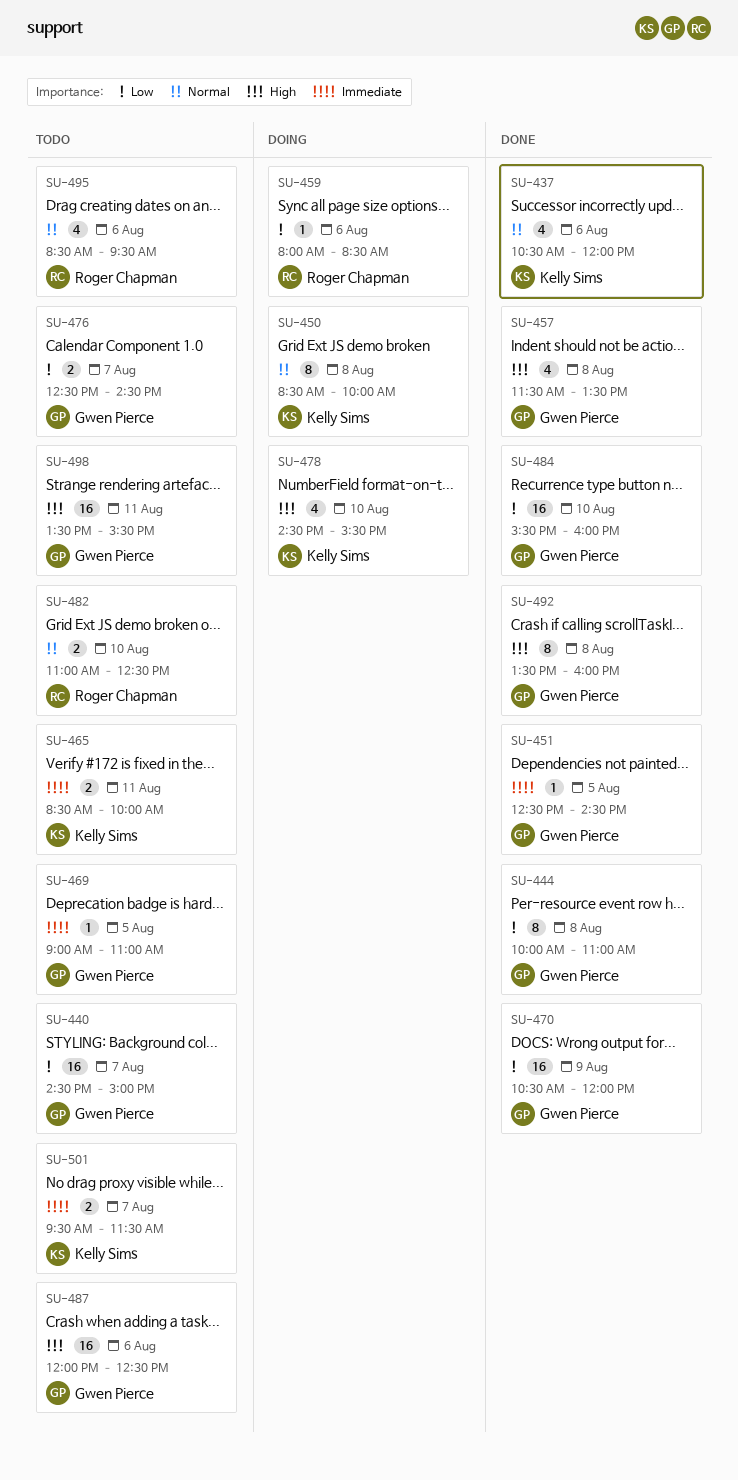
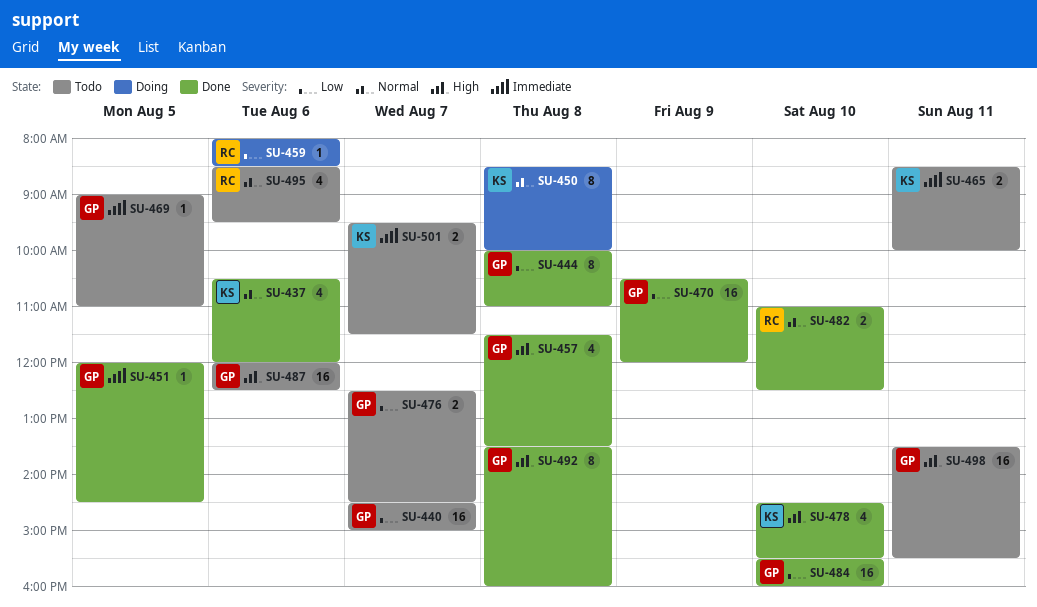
SU-451, begins: 12:30 -> 12:00
SU-478, status: Doing -> Done
SU-482, status: Todo -> Done

